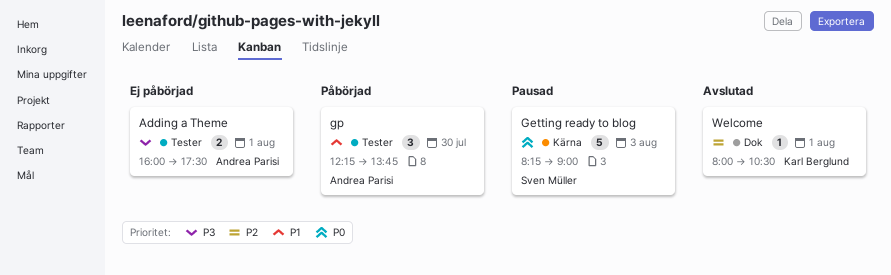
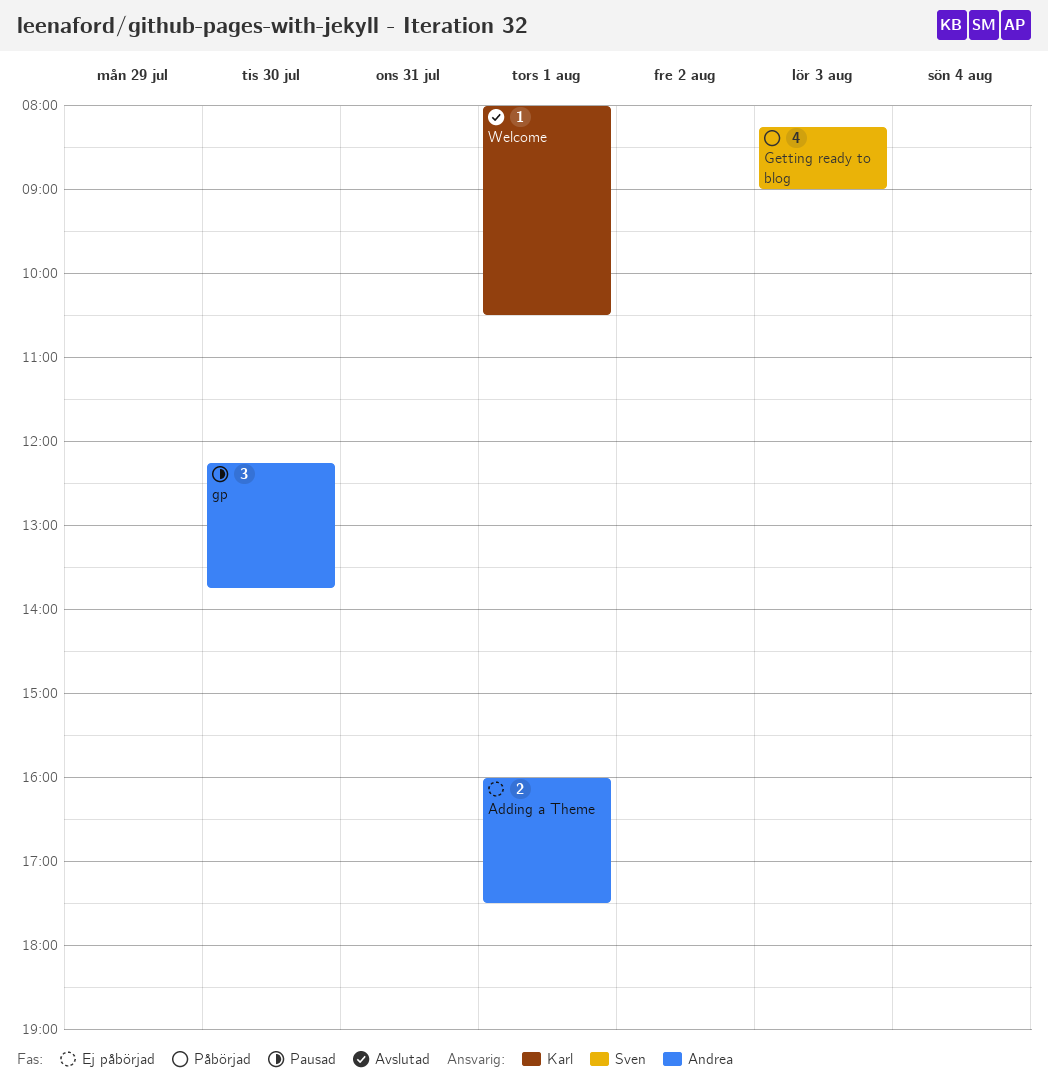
Getting ready to blog, status: Pausad -> Påbörjad
Getting ready to blog, estimate: 5 -> 4
gp, status: Påbörjad -> Pausad

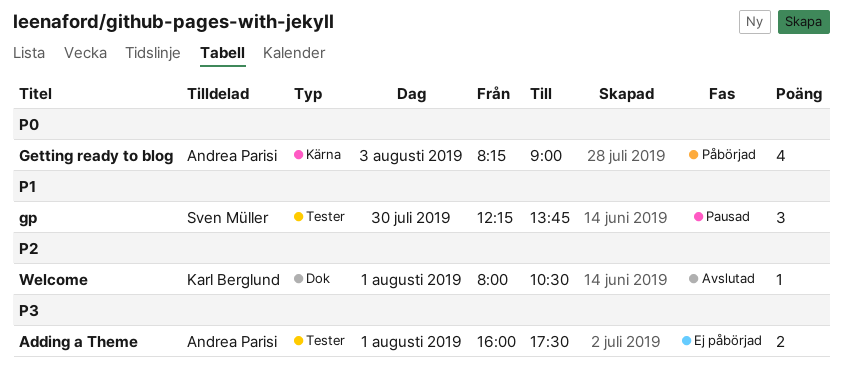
Getting ready to blog, owner: Sven Müller -> Andrea Parisi
gp, owner: Andrea Parisi -> Sven Müller

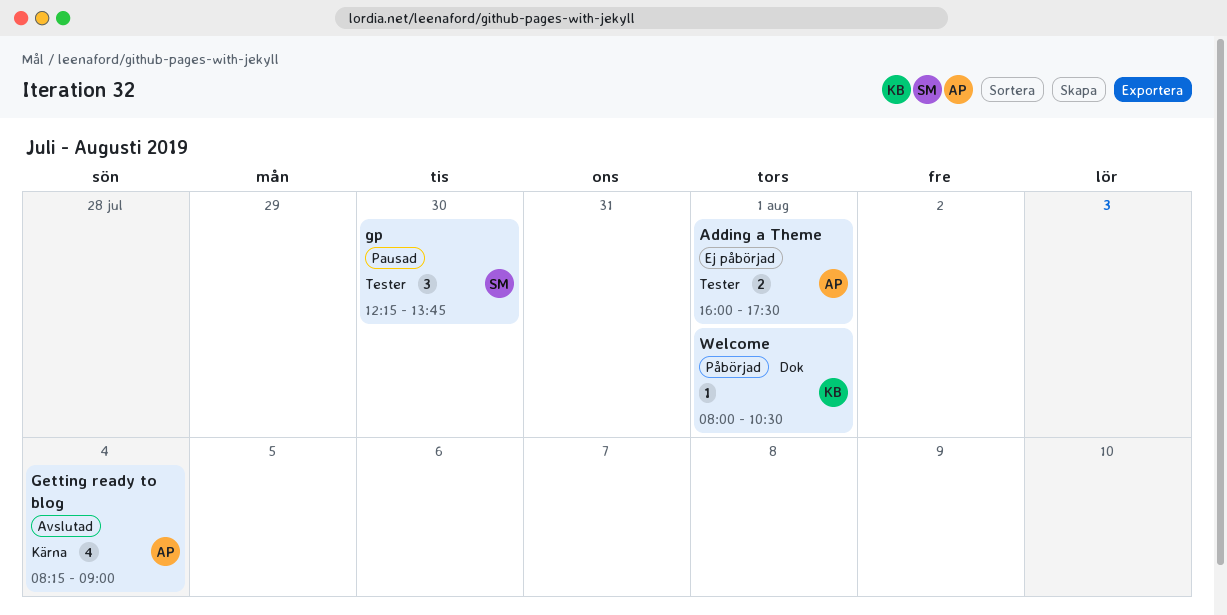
Getting ready to blog, status: Påbörjad -> Avslutad
Getting ready to blog, day: Aug 3 -> Aug 4
Welcome, status: Avslutad -> Påbörjad

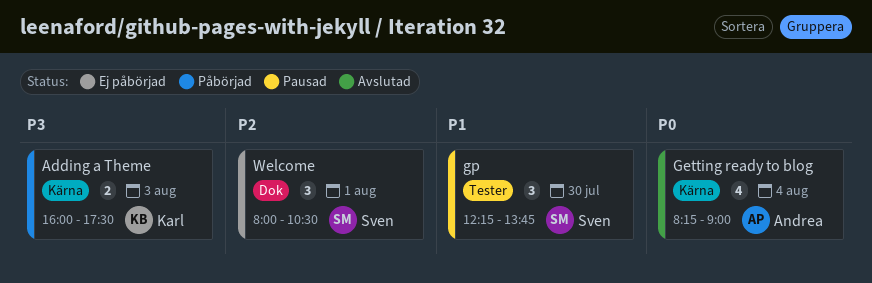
Adding a Theme, status: Ej påbörjad -> Påbörjad
Adding a Theme, owner: Andrea -> Karl
Adding a Theme, label: Tester -> Kärna
Adding a Theme, day: Aug 1 -> Aug 3
Welcome, status: Påbörjad -> Ej påbörjad
Welcome, owner: Karl -> Sven
Welcome, estimate: 1 -> 3

